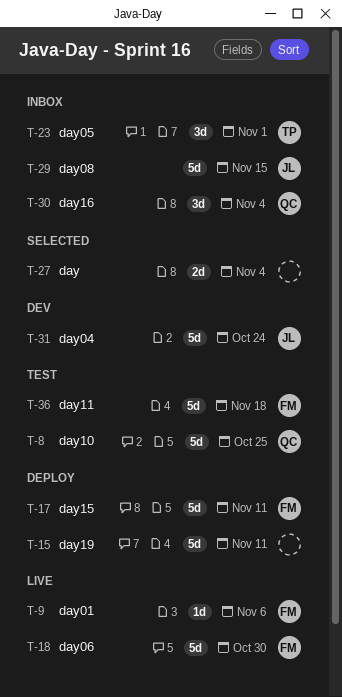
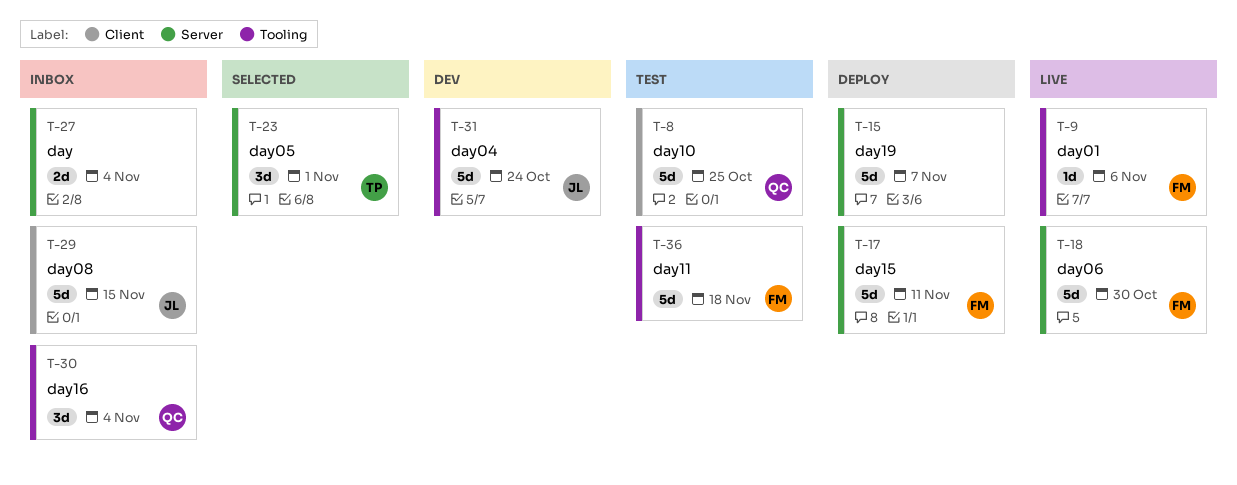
T-15, due: Nov 11 -> Nov 7
T-23, status: Inbox -> Selected
T-27, status: Selected -> Inbox

